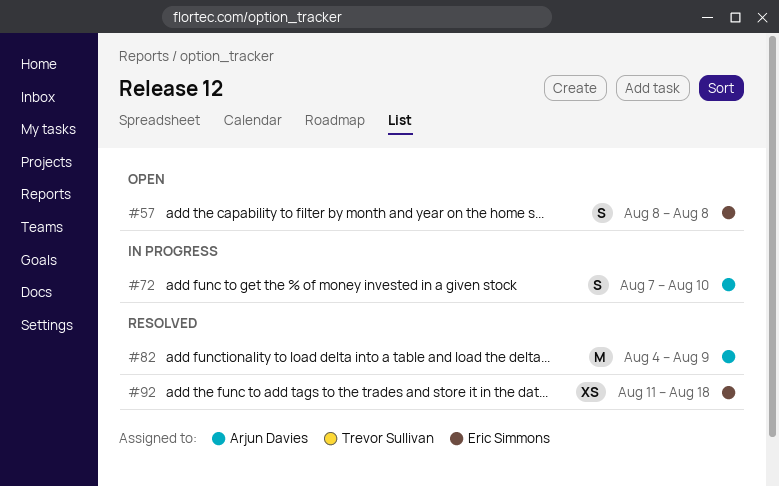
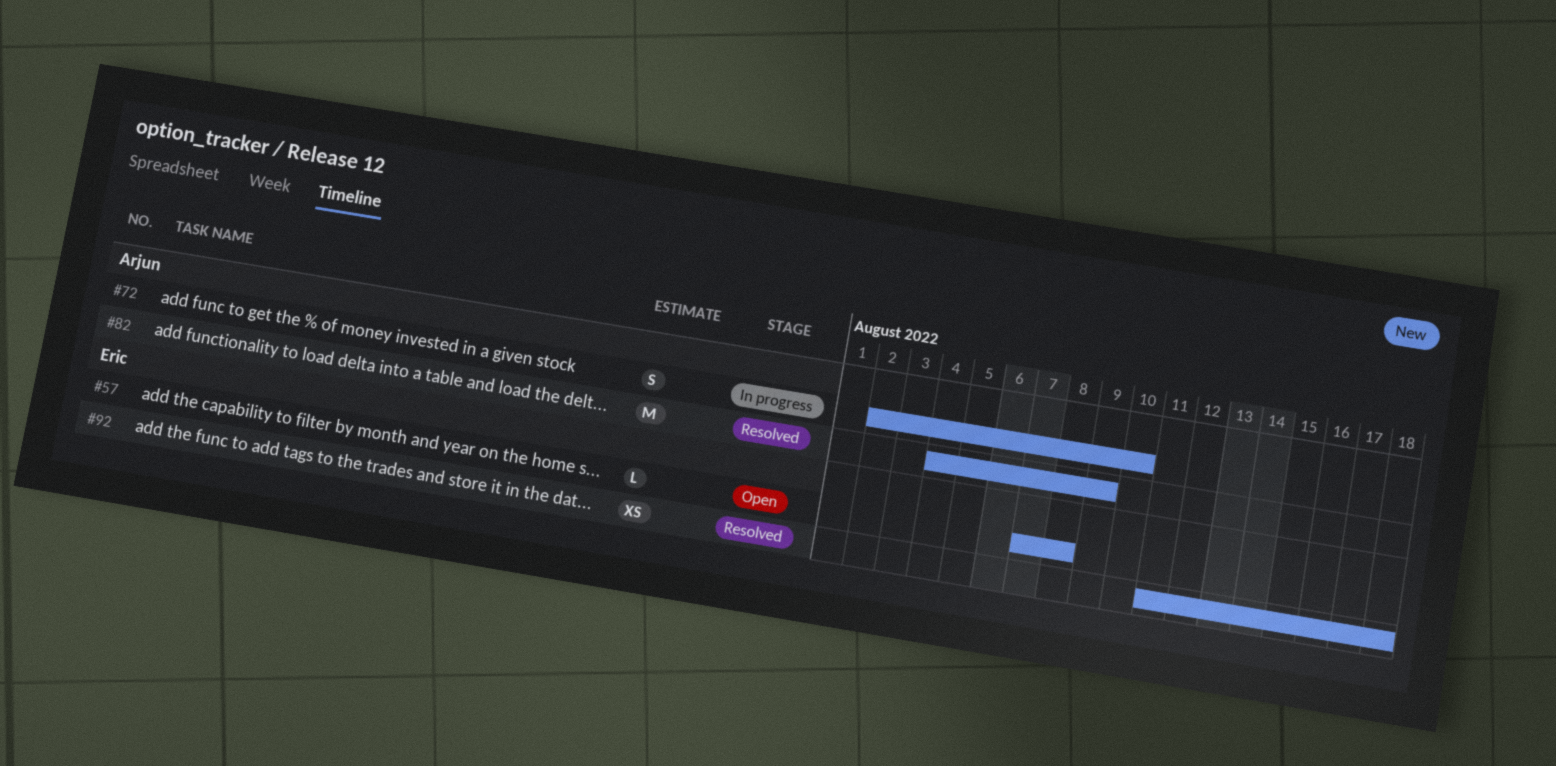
#57, estimate: S -> L
#57, start: Aug 8 -> Aug 7
#72, start: Aug 7 -> Aug 2

